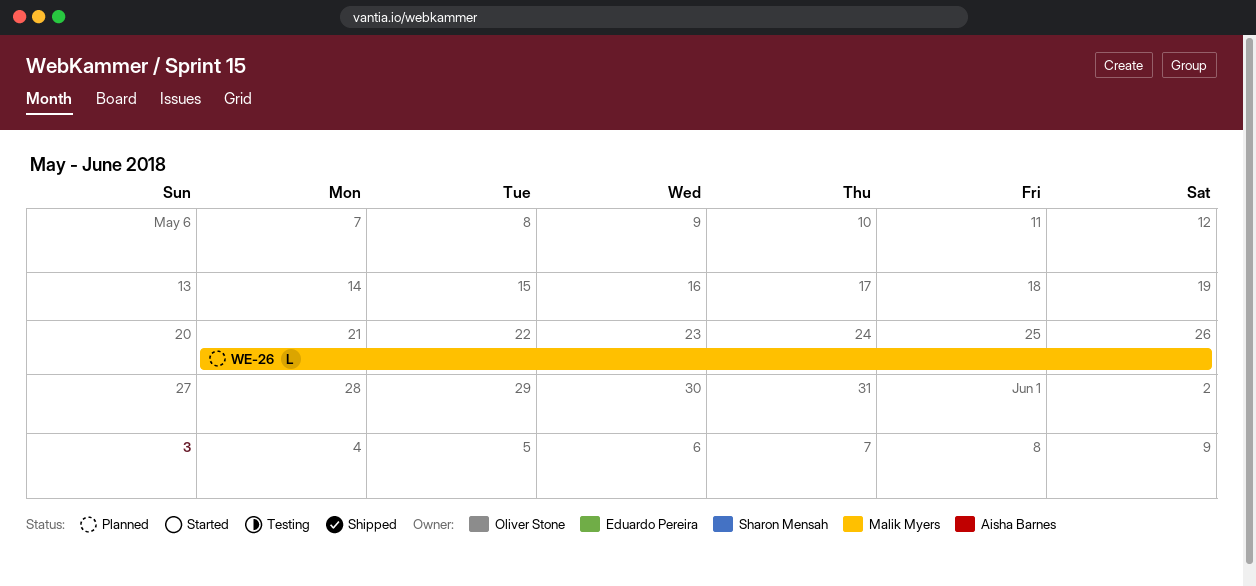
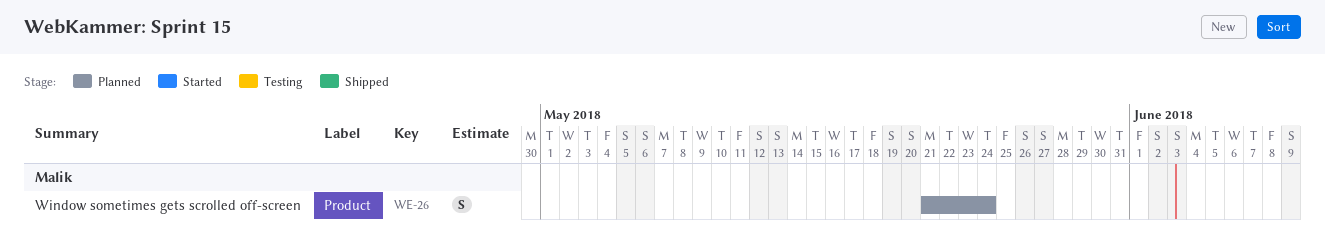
WE-26, estimate: L -> S
WE-26, due: May 26 -> May 24

